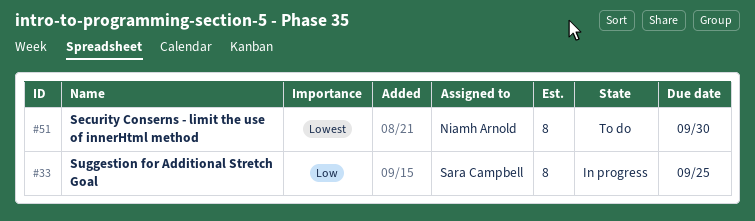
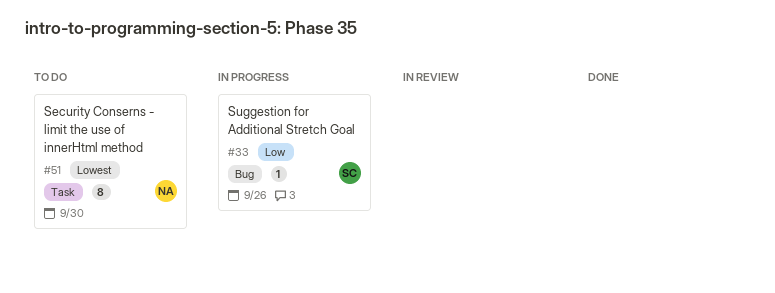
#33, estimate: 8 -> 1
#33, due: Sep 25 -> Sep 26

